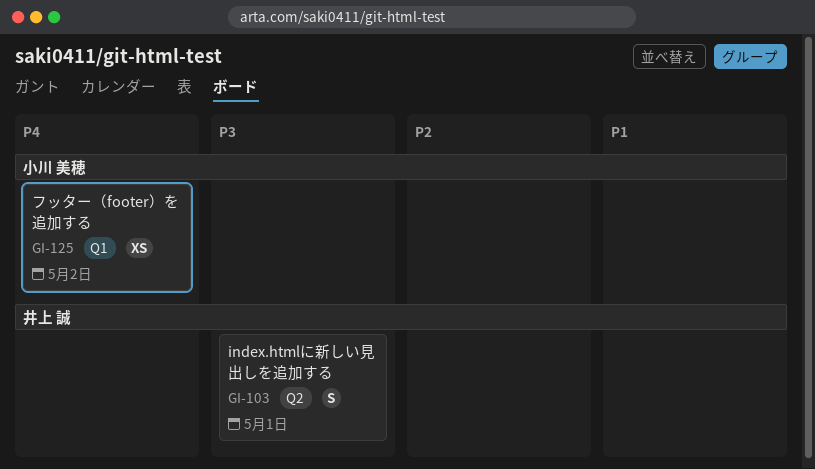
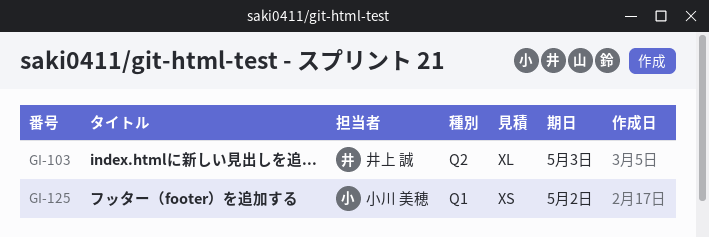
GI-103, estimate: S -> XL
GI-103, due: May 1 -> May 3

